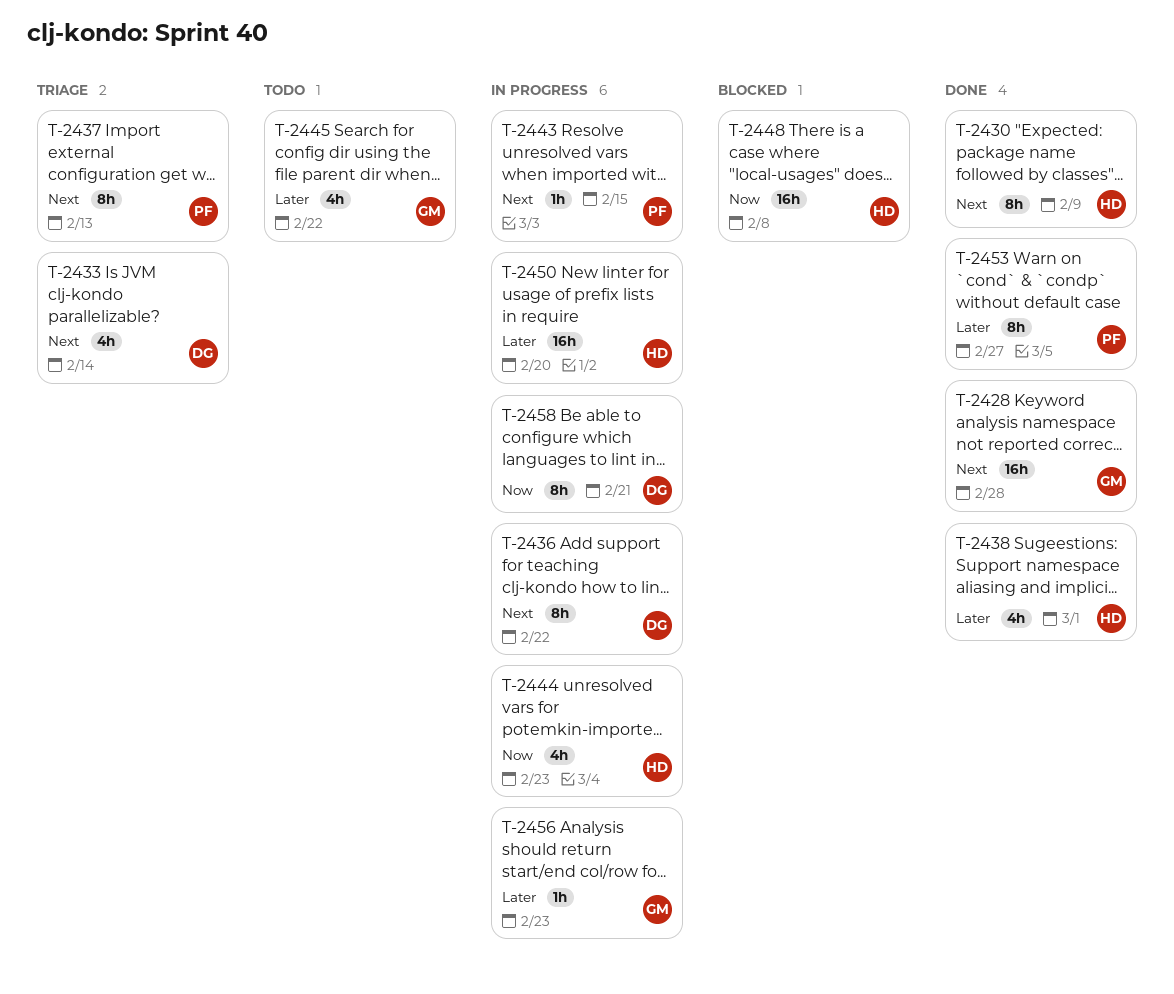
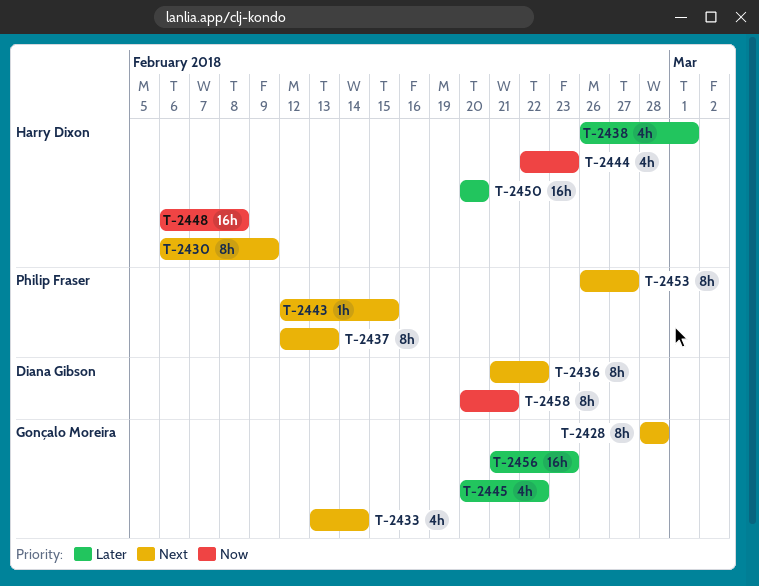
T-2428, estimate: 16h -> 8h
T-2433, owner: Diana Gibson -> Gonçalo Moreira
T-2453, priority: Later -> Next
T-2456, estimate: 1h -> 16h

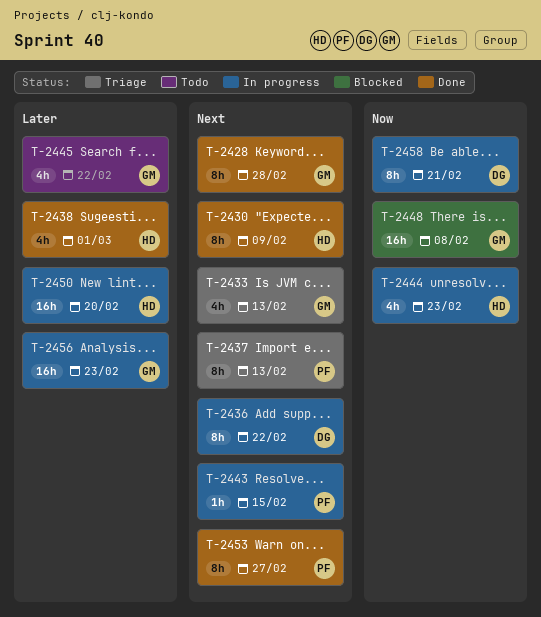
T-2433, due: Feb 14 -> Feb 13
T-2448, owner: Harry Dixon -> Gonçalo Moreira

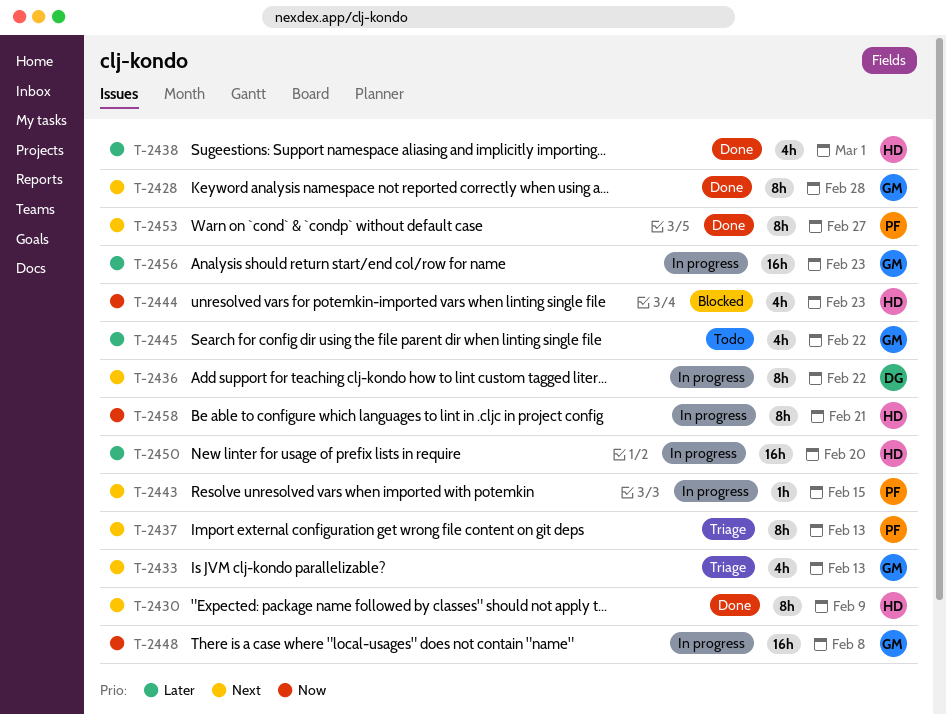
T-2444, status: In progress -> Blocked
T-2448, status: Blocked -> In progress
T-2458, owner: DG -> HD

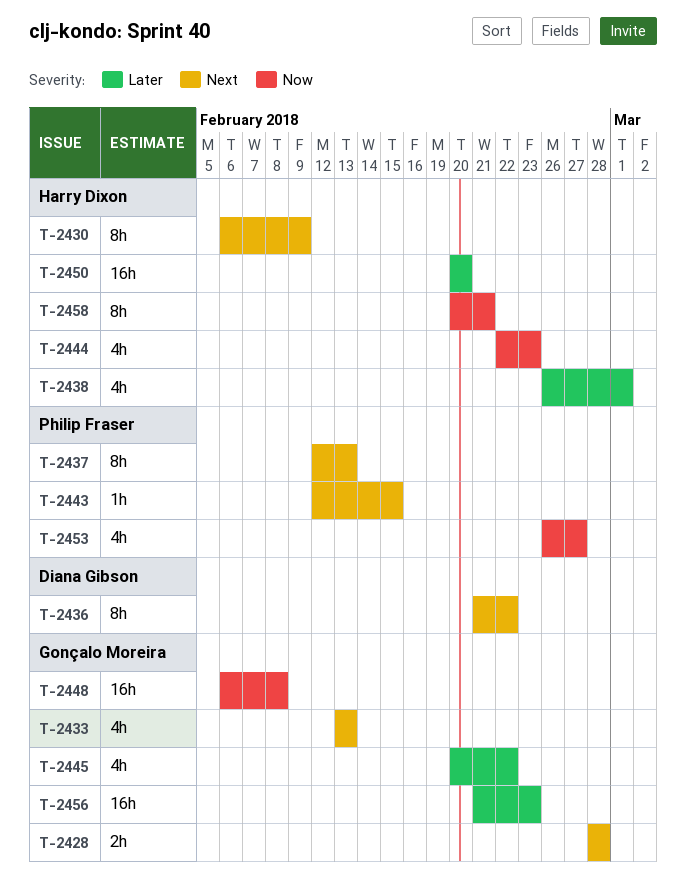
T-2428, estimate: 8h -> 2h
T-2453, priority: Next -> Now
T-2453, estimate: 8h -> 4h

